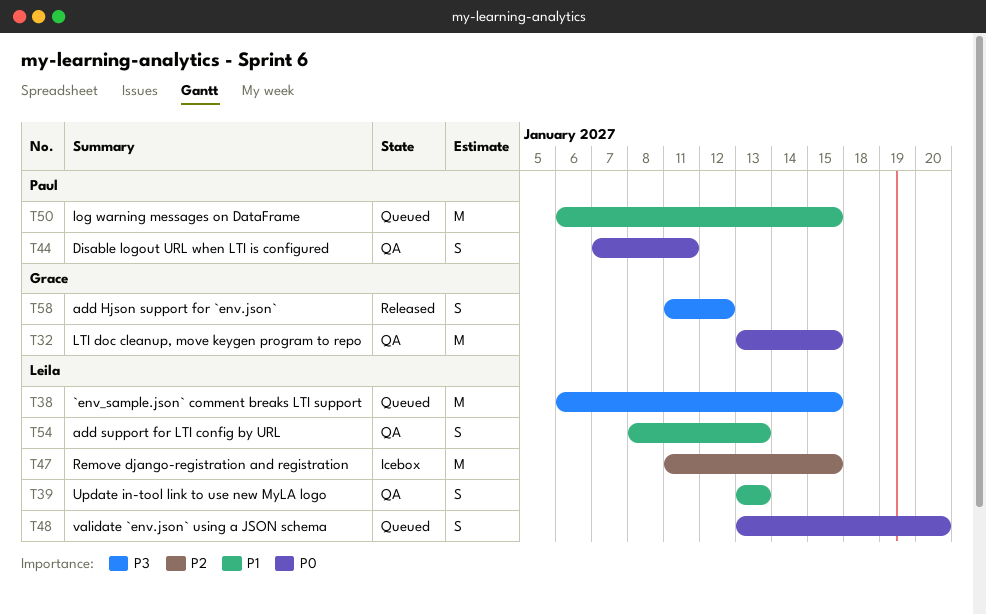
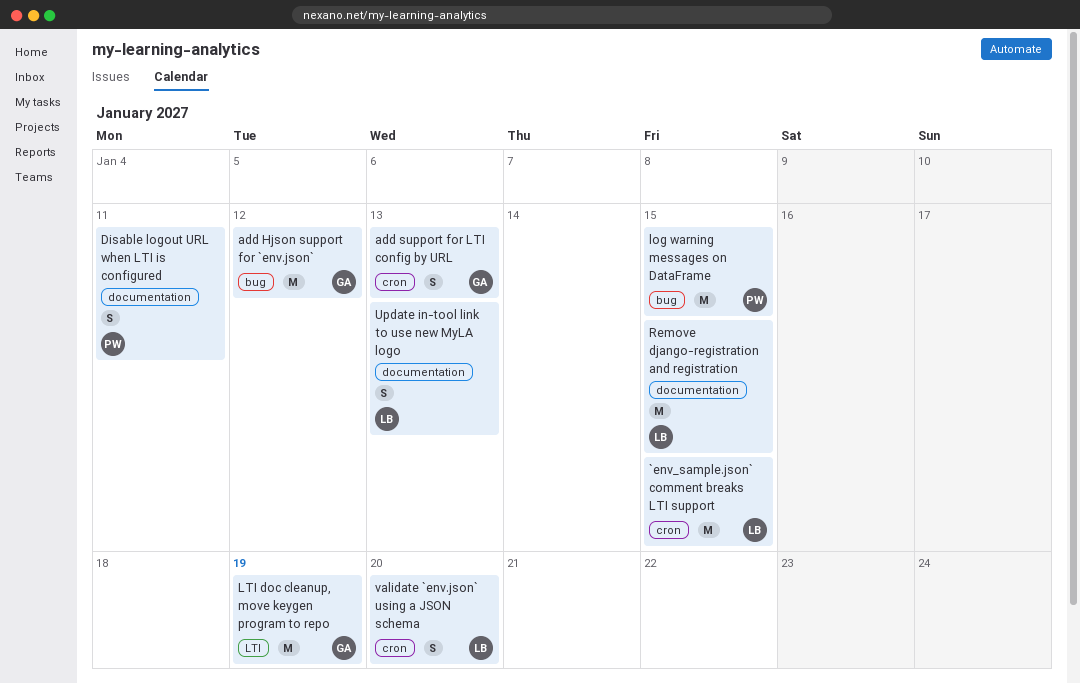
add Hjson support for `env.json`, estimate: S -> M
add support for LTI config by URL, owner: Leila -> Grace
LTI doc cleanup, move keygen program to repo, due: Jan 15 -> Jan 19

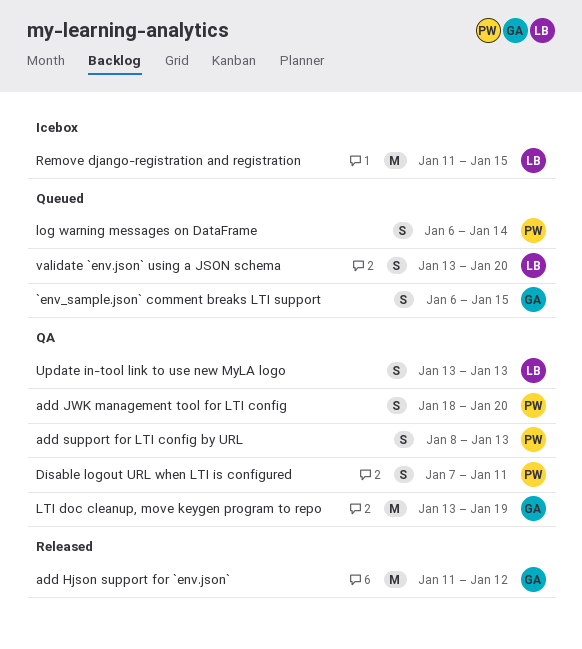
`env_sample.json` comment breaks LTI support, owner: LB -> GA
`env_sample.json` comment breaks LTI support, estimate: M -> S
add JWK management tool for LTI config: none -> present
add support for LTI config by URL, owner: GA -> PW
log warning messages on DataFrame, estimate: M -> S
log warning messages on DataFrame, due: Jan 15 -> Jan 14

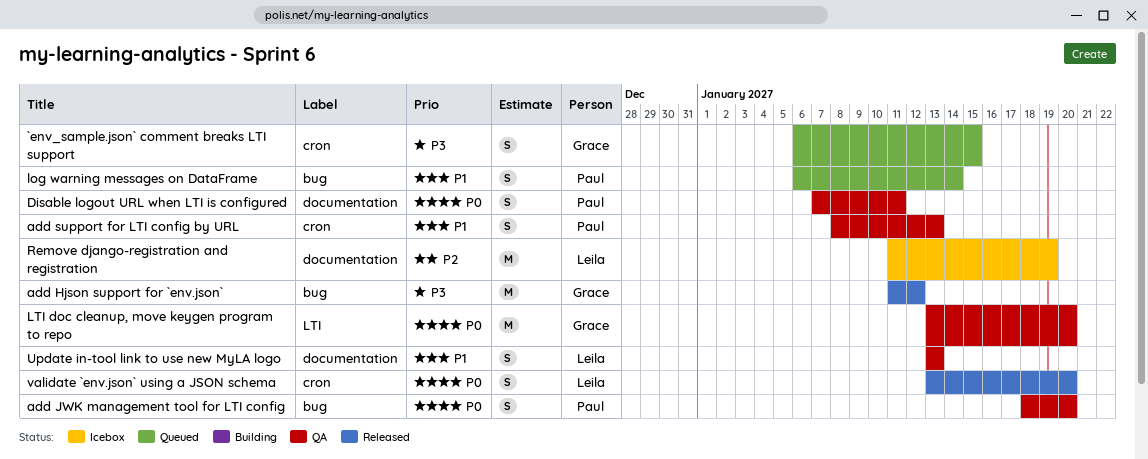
LTI doc cleanup, move keygen program to repo, due: Jan 19 -> Jan 20
Remove django-registration and registration, due: Jan 15 -> Jan 19
validate `env.json` using a JSON schema, status: Queued -> Released

